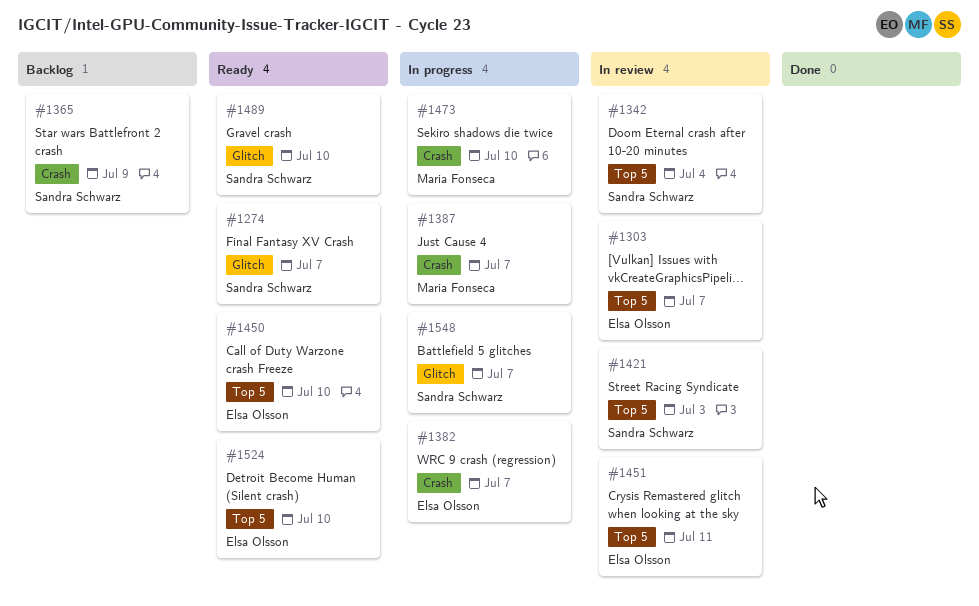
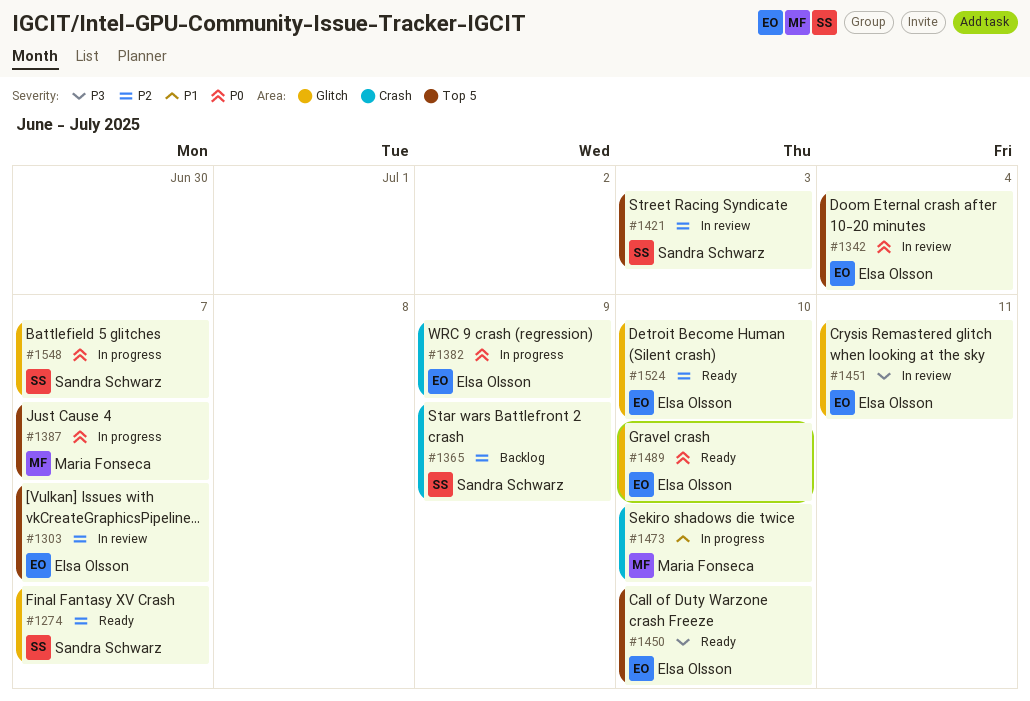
#1342, owner: Sandra Schwarz -> Elsa Olsson
#1382, due: Jul 7 -> Jul 9
#1387, label: Crash -> Top 5
#1451, label: Top 5 -> Glitch
#1489, owner: Sandra Schwarz -> Elsa Olsson
#1524, label: Top 5 -> Glitch

